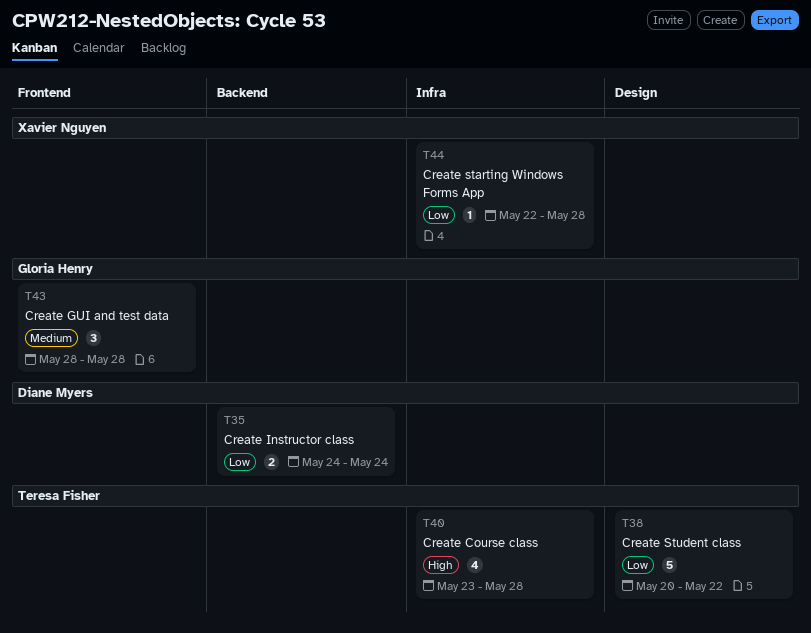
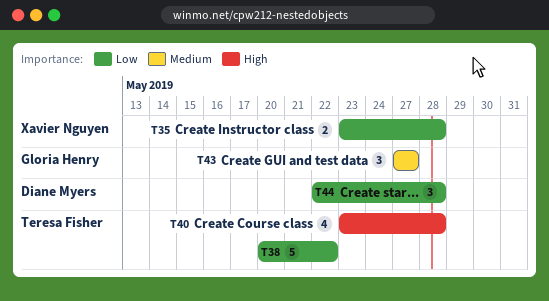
T35, owner: Diane Myers -> Xavier Nguyen
T35, start: May 24 -> May 23
T35, due: May 24 -> May 28
T43, start: May 28 -> May 27
T43, due: May 28 -> May 27
T44, owner: Xavier Nguyen -> Diane Myers
T44, estimate: 1 -> 3

